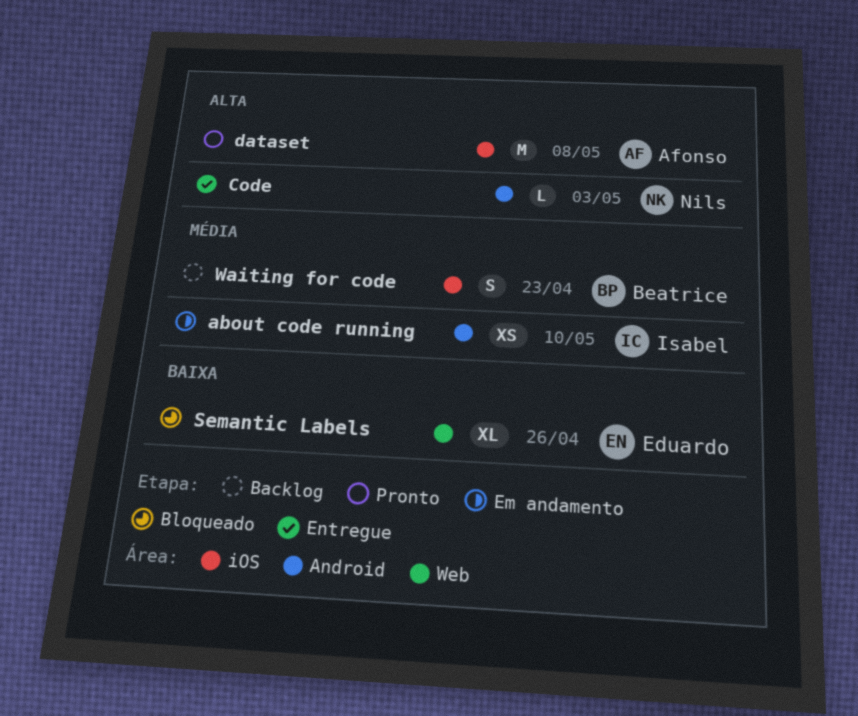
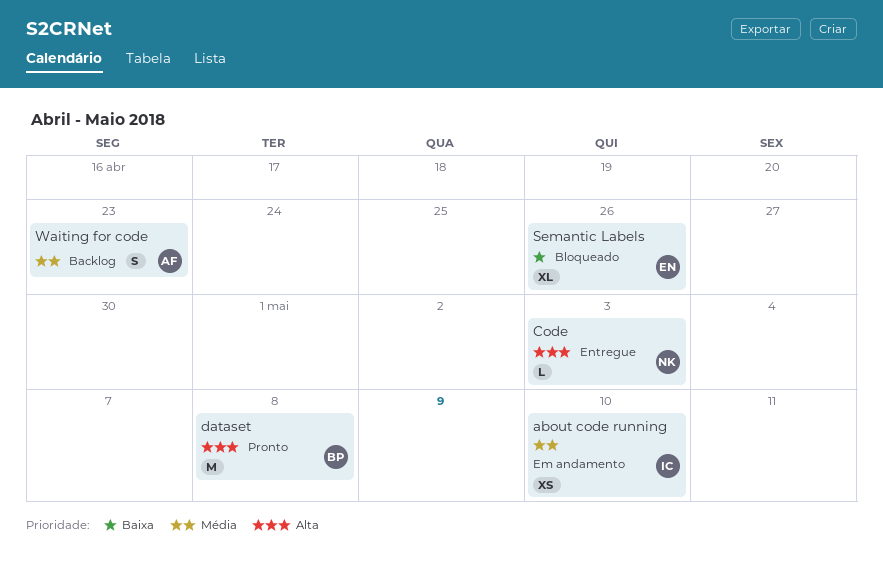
dataset, owner: Afonso -> Beatrice
Waiting for code, owner: Beatrice -> Afonso

